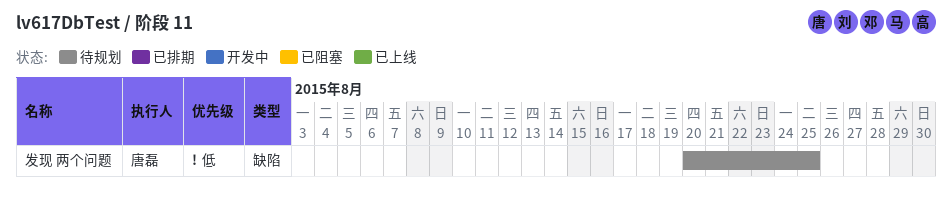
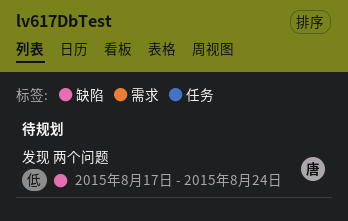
发现 两个问题, start: Aug 20 -> Aug 17
发现 两个问题, due: Aug 25 -> Aug 24

